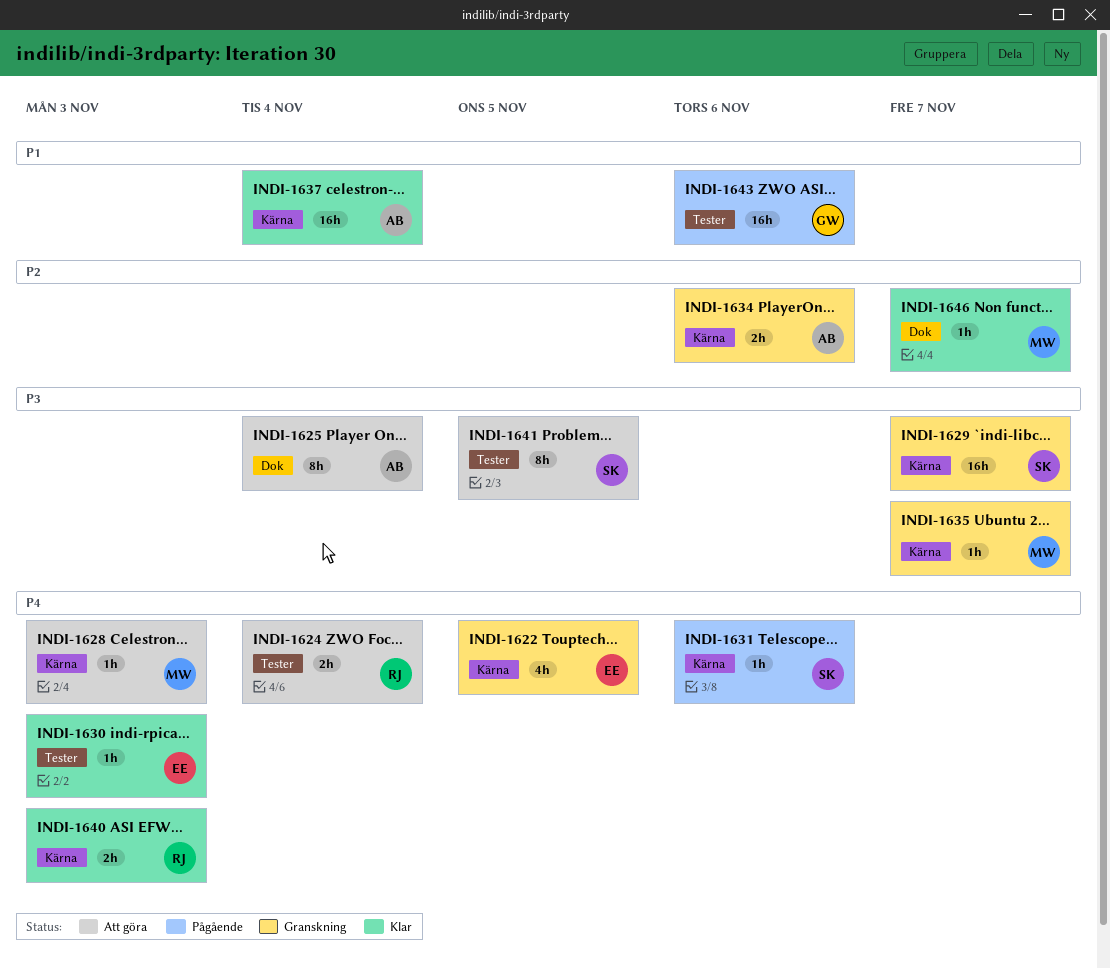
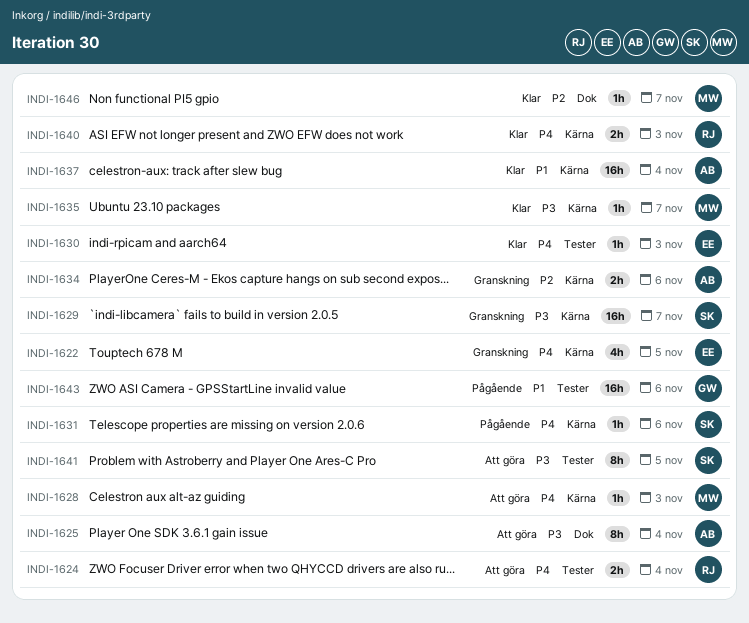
INDI-1635, status: Granskning -> Klar

